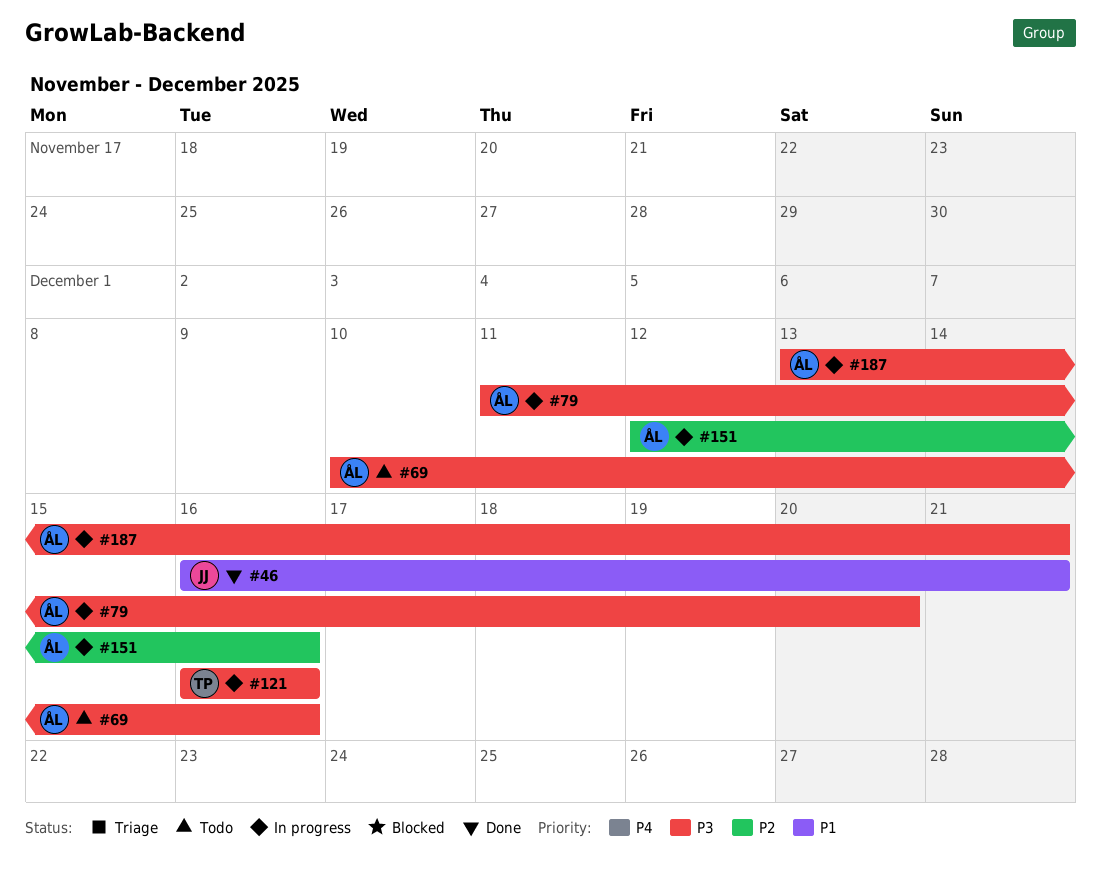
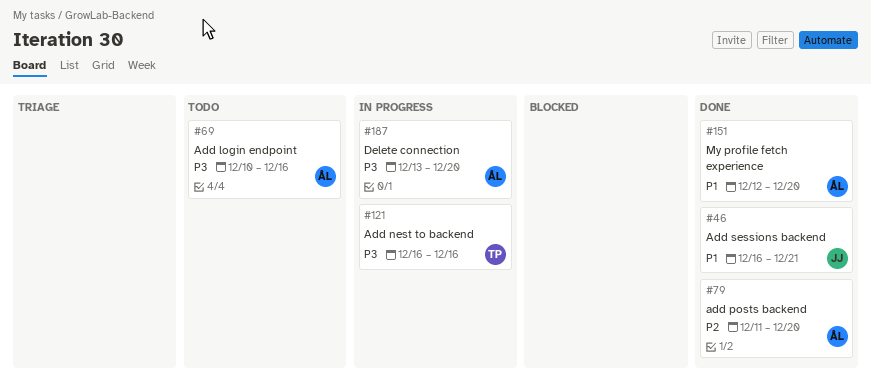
#79, status: In progress -> Done
#79, priority: P3 -> P2
#151, status: In progress -> Done
#151, priority: P2 -> P1
#151, due: Dec 16 -> Dec 20
#187, due: Dec 21 -> Dec 20

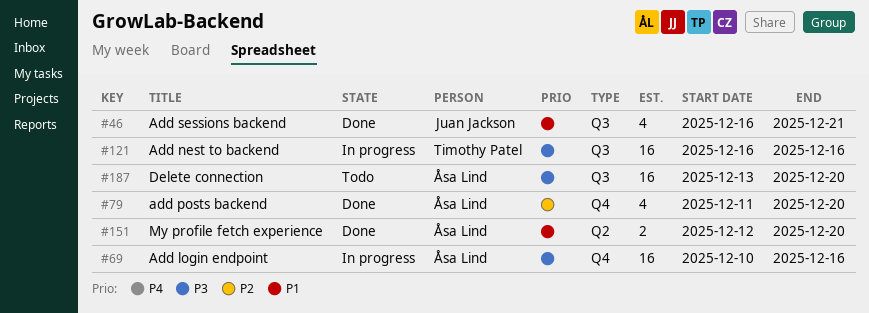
#69, status: Todo -> In progress
#187, status: In progress -> Todo

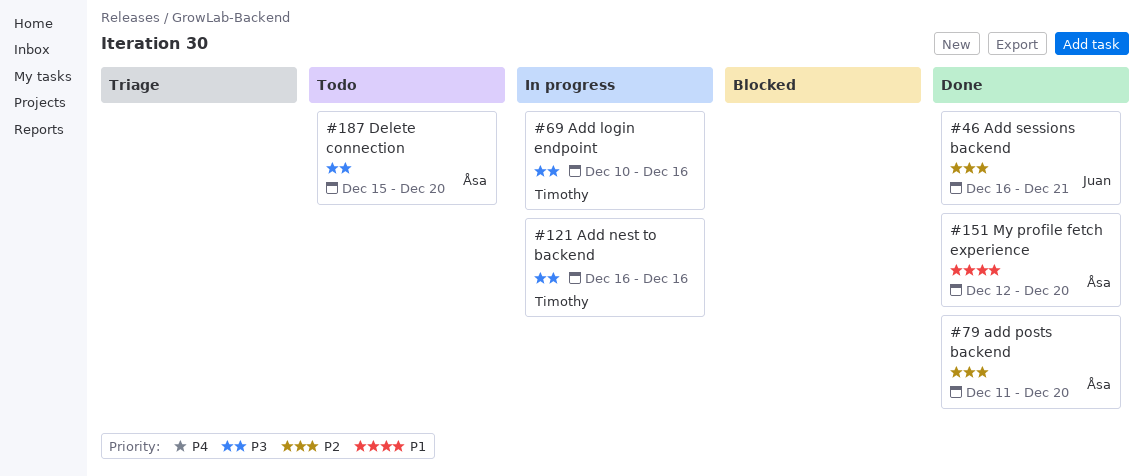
#46, priority: P1 -> P2
#69, owner: Åsa Lind -> Timothy Patel
#187, start: Dec 13 -> Dec 15

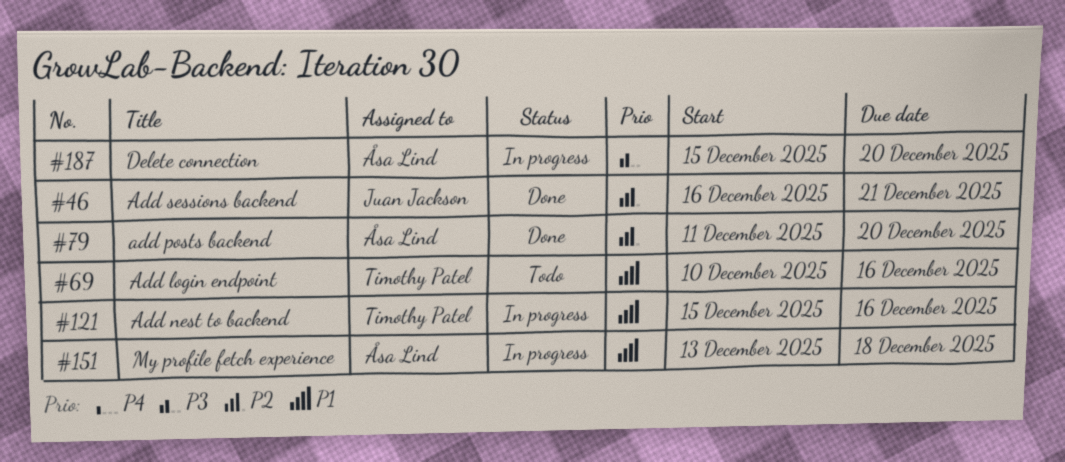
#69, status: In progress -> Todo
#69, priority: P3 -> P1
#121, priority: P3 -> P1
#121, start: Dec 16 -> Dec 15
#151, status: Done -> In progress
#151, start: Dec 12 -> Dec 13
#151, due: Dec 20 -> Dec 18
#187, status: Todo -> In progress

